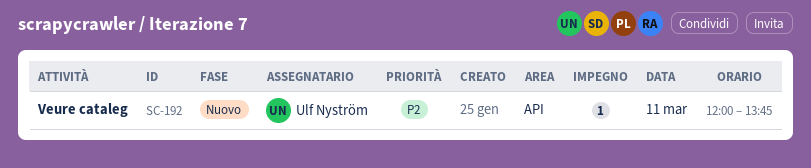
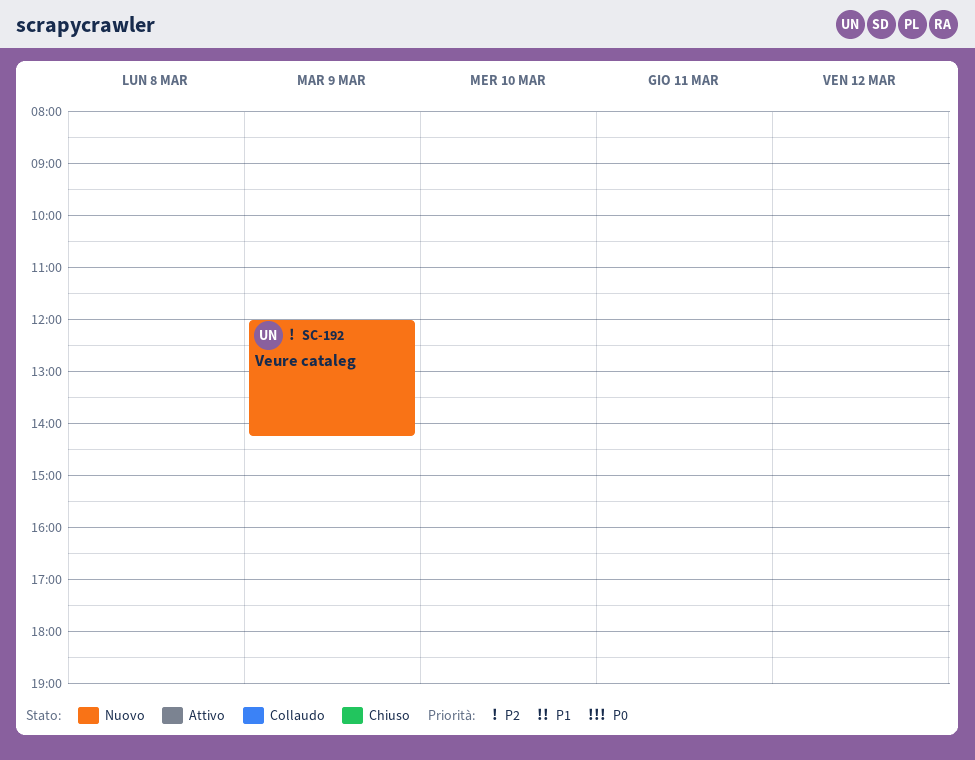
SC-192, day: Mar 11 -> Mar 9
SC-192, ends: 13:45 -> 14:15

